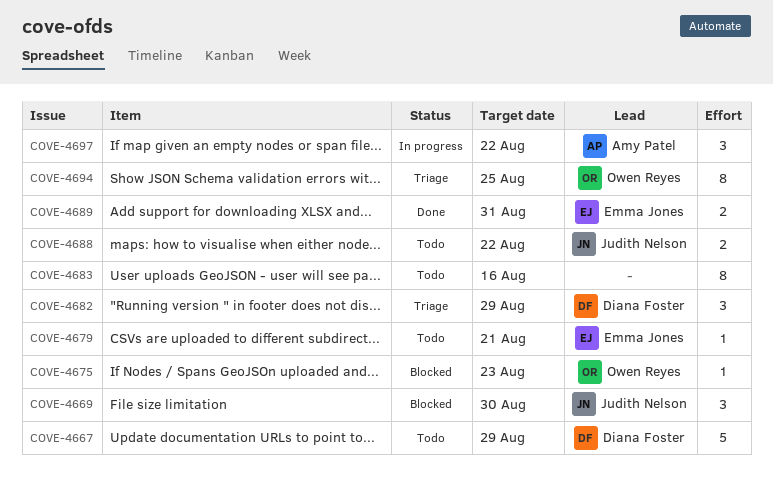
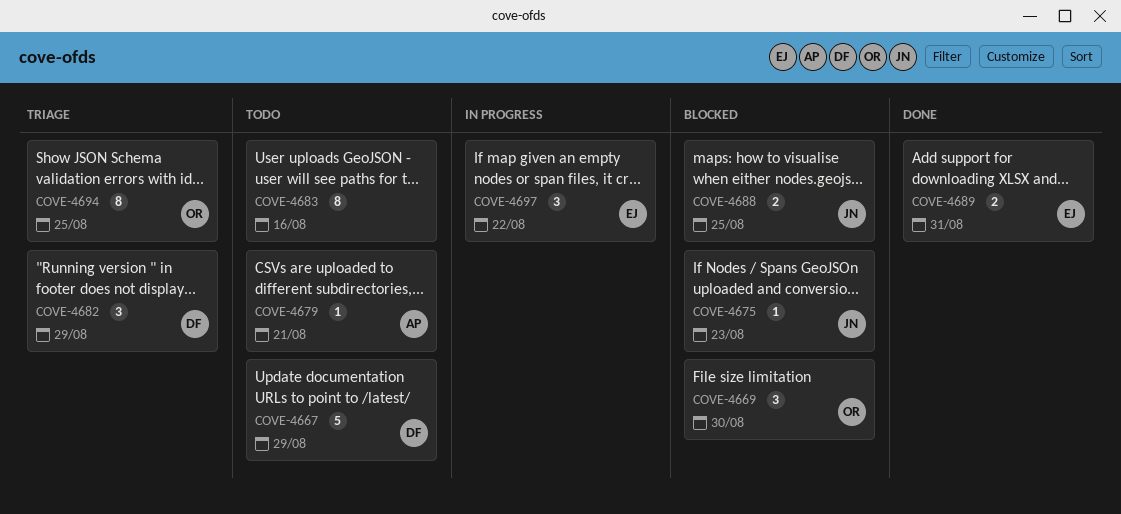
COVE-4669, owner: Judith Nelson -> Owen Reyes
COVE-4675, owner: Owen Reyes -> Judith Nelson
COVE-4679, owner: Emma Jones -> Amy Patel
COVE-4688, status: Todo -> Blocked
COVE-4688, due: Aug 22 -> Aug 25
COVE-4697, owner: Amy Patel -> Emma Jones

